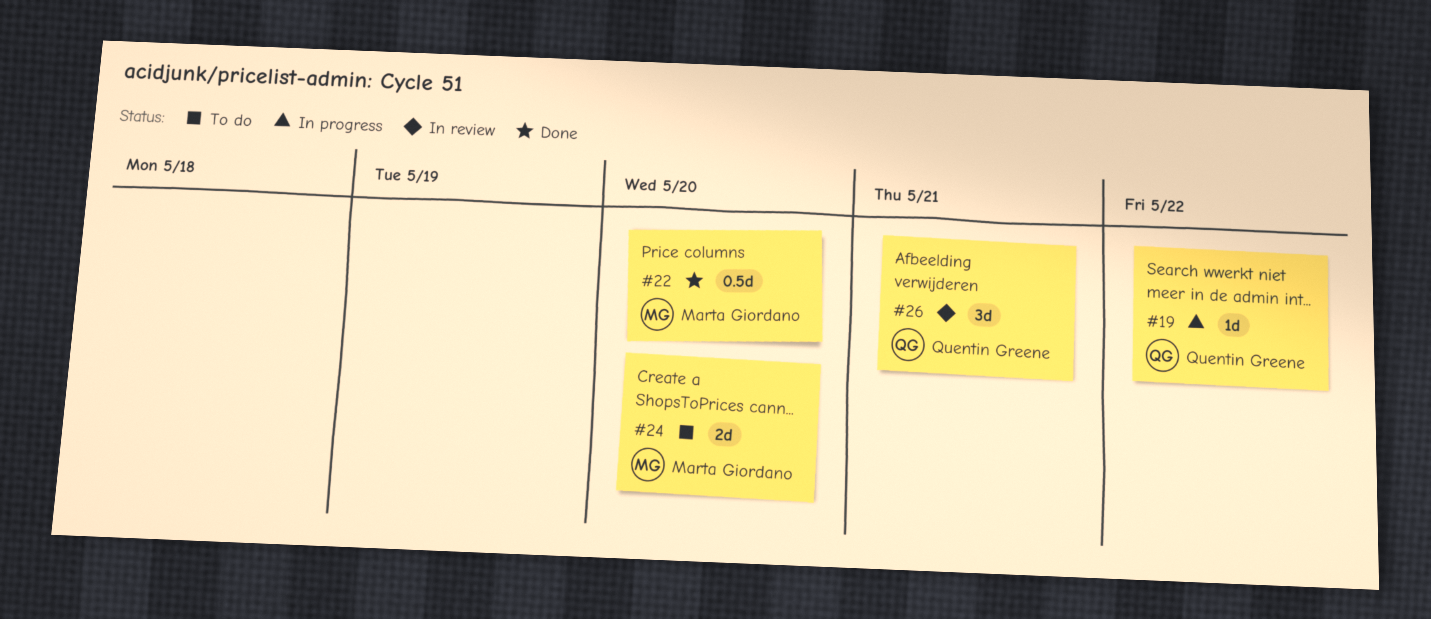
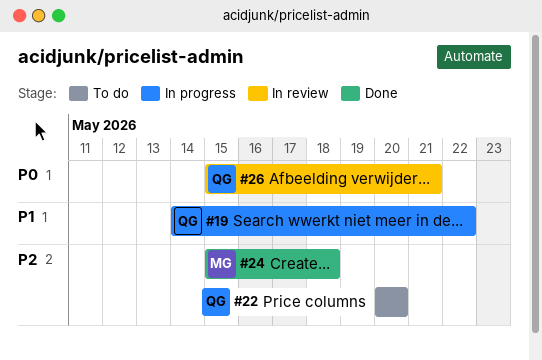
#22, status: Done -> To do
#22, owner: Marta Giordano -> Quentin Greene
#24, status: To do -> Done
#24, due: May 20 -> May 18

